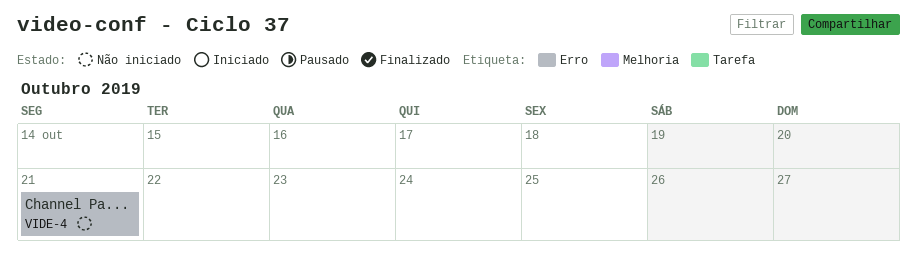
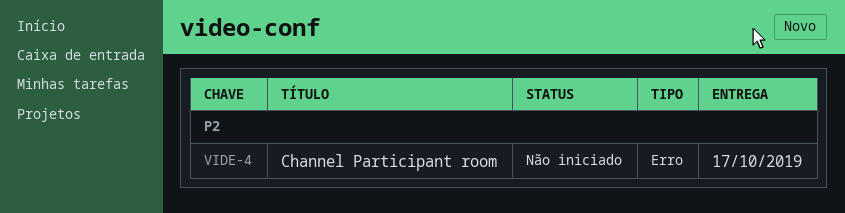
VIDE-4, due: Oct 21 -> Oct 17

